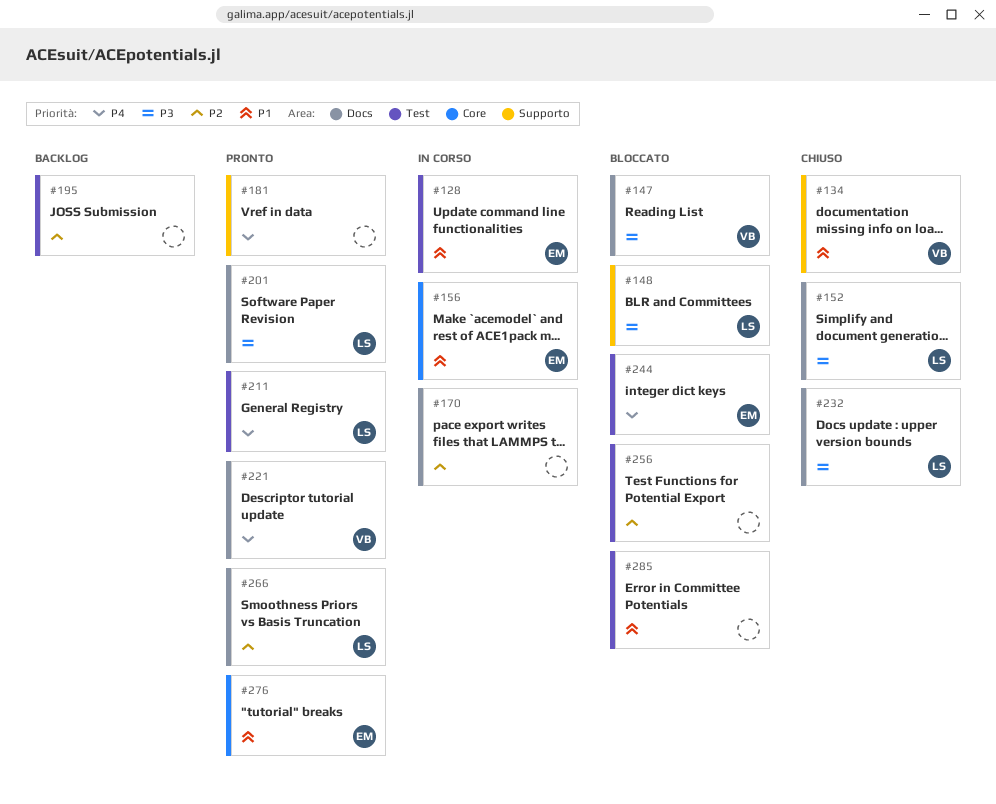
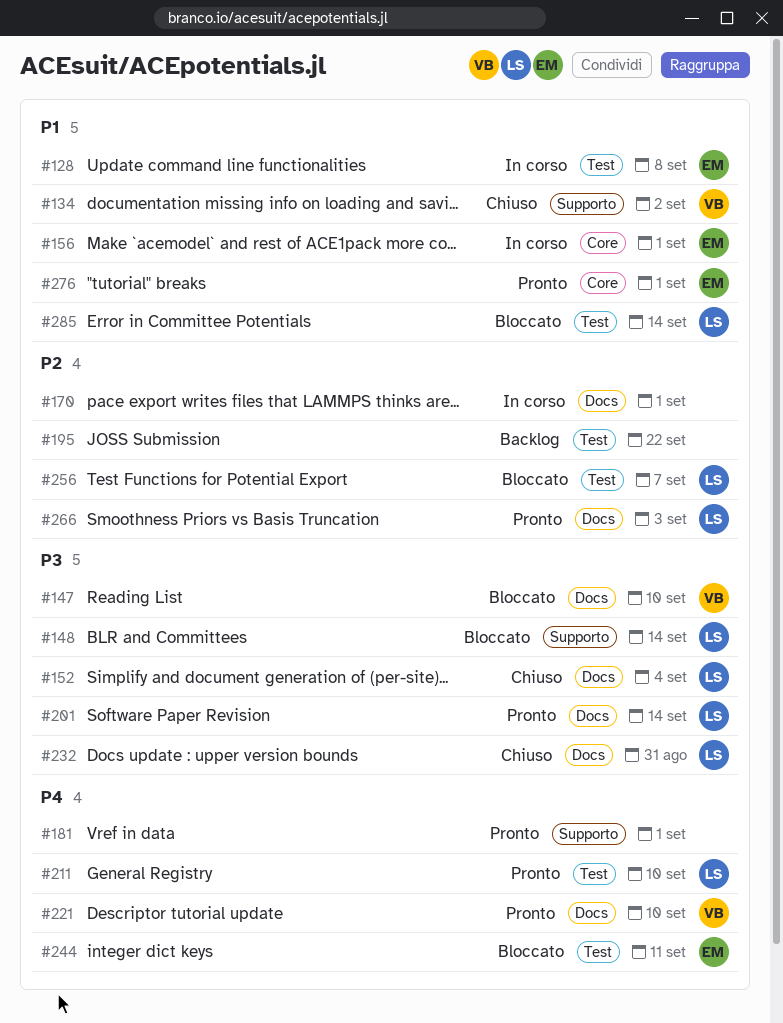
#256, owner: none -> LS
#285, owner: none -> LS

